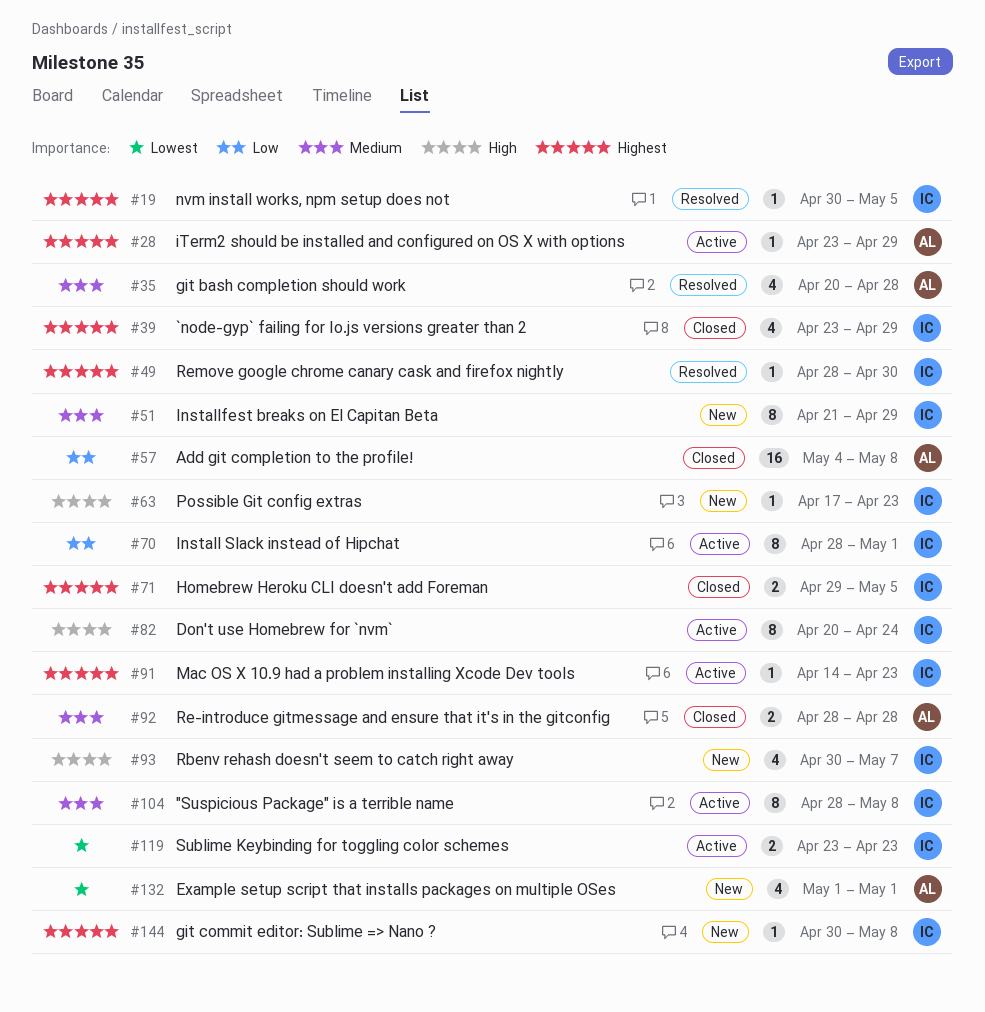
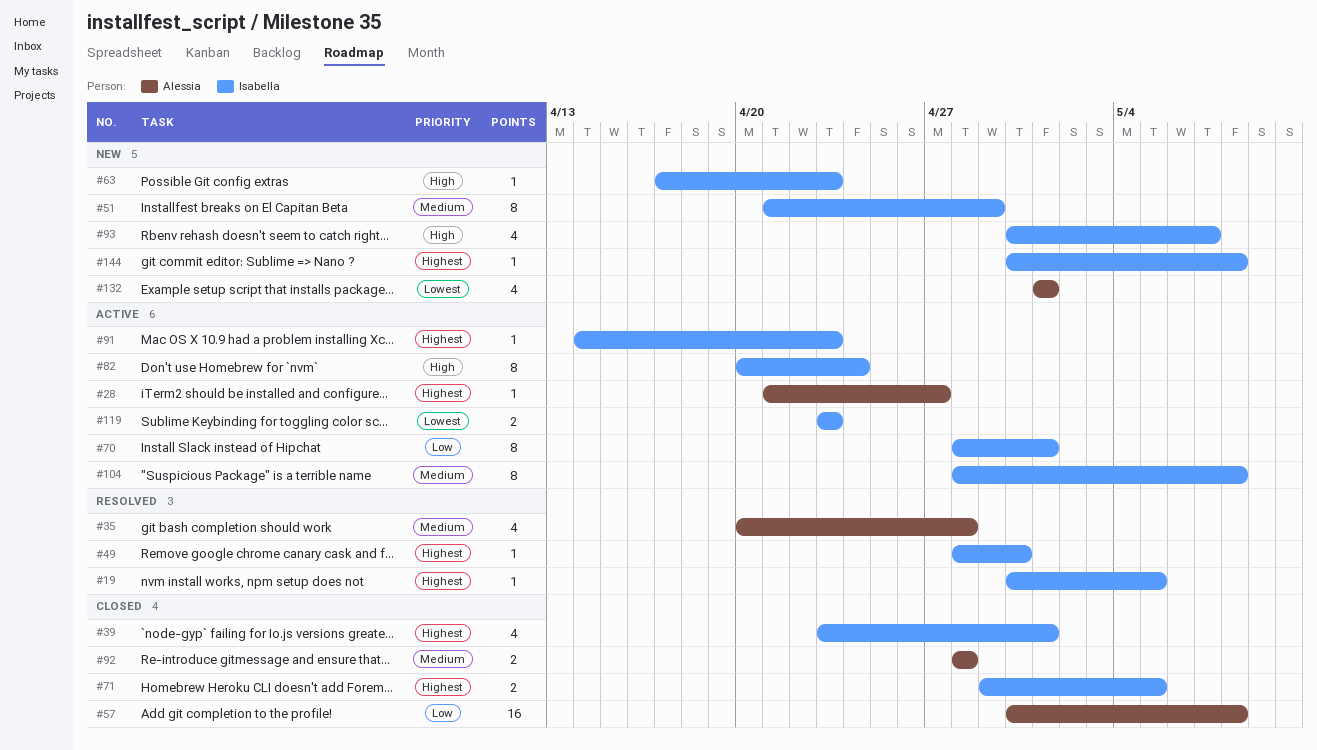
#28, start: Apr 23 -> Apr 21
#28, due: Apr 29 -> Apr 27
#39, due: Apr 29 -> May 1
#57, start: May 4 -> Apr 30

